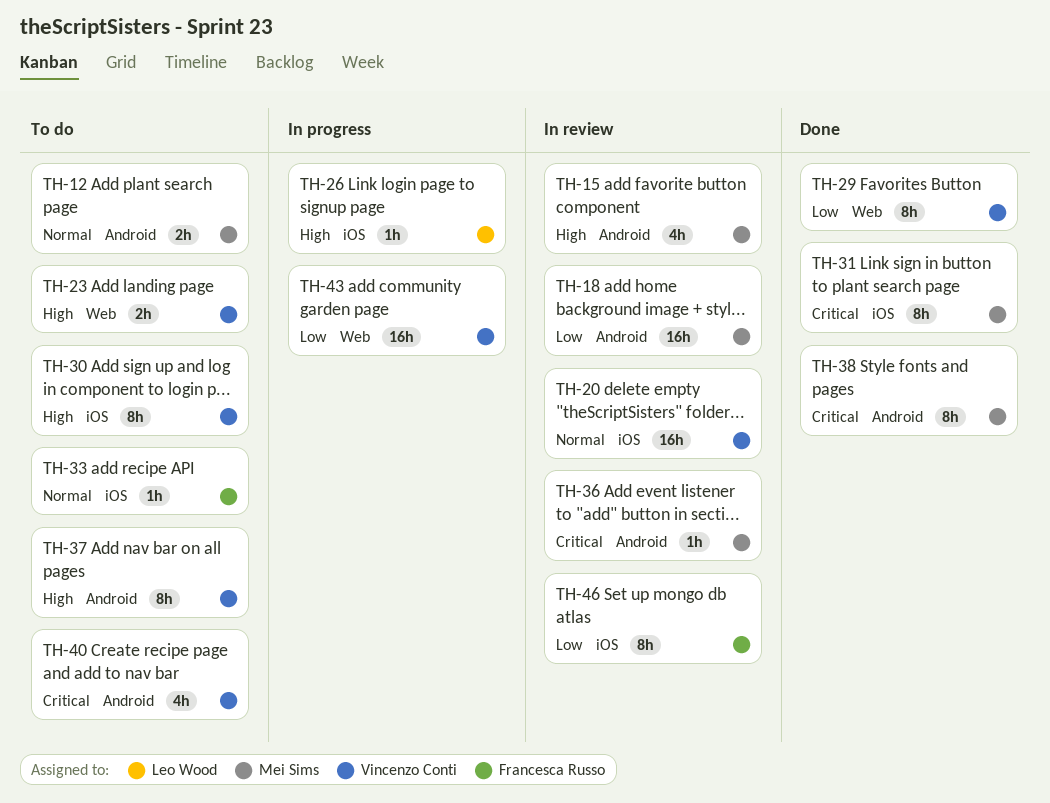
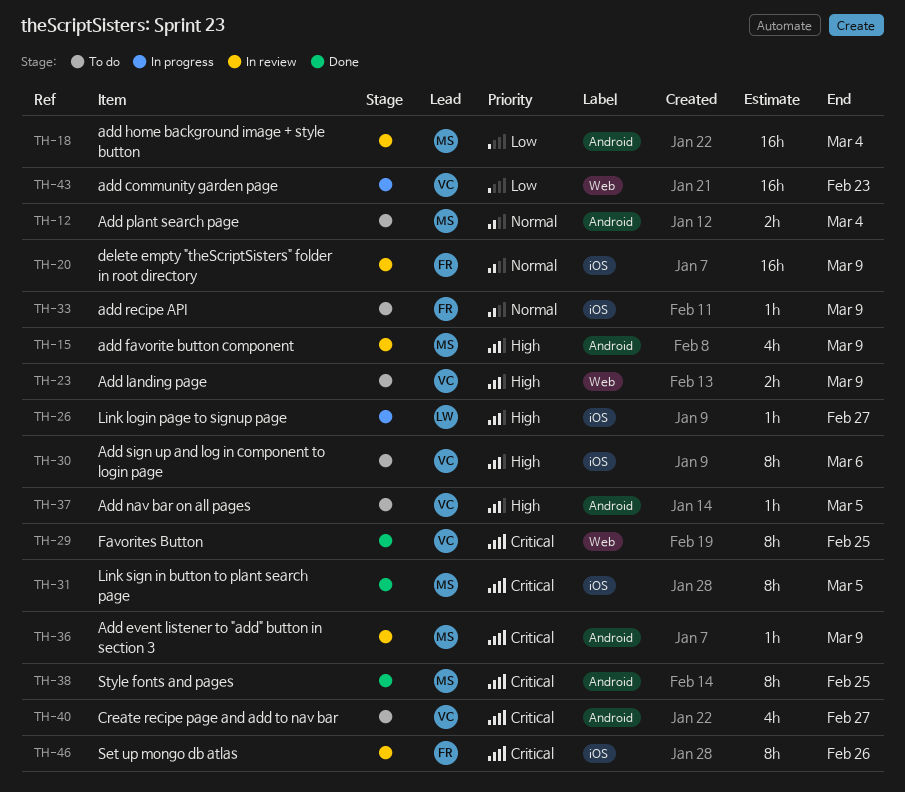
TH-20, owner: Vincenzo Conti -> Francesca Russo
TH-29, priority: Low -> Critical
TH-37, estimate: 8h -> 1h
TH-46, priority: Low -> Critical

